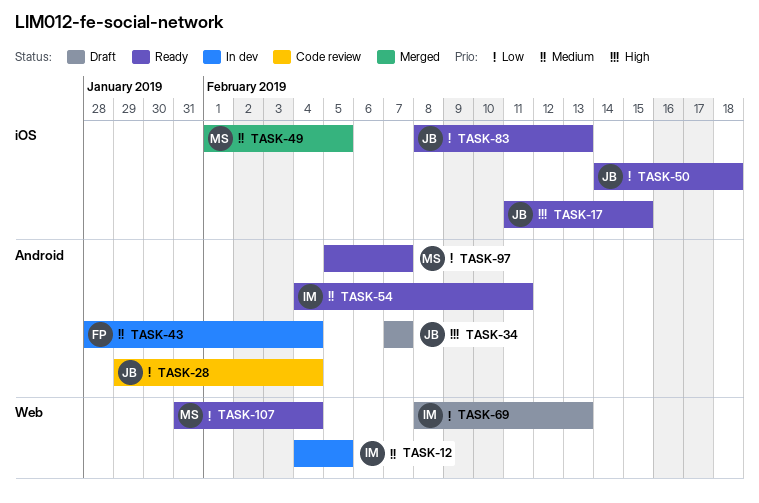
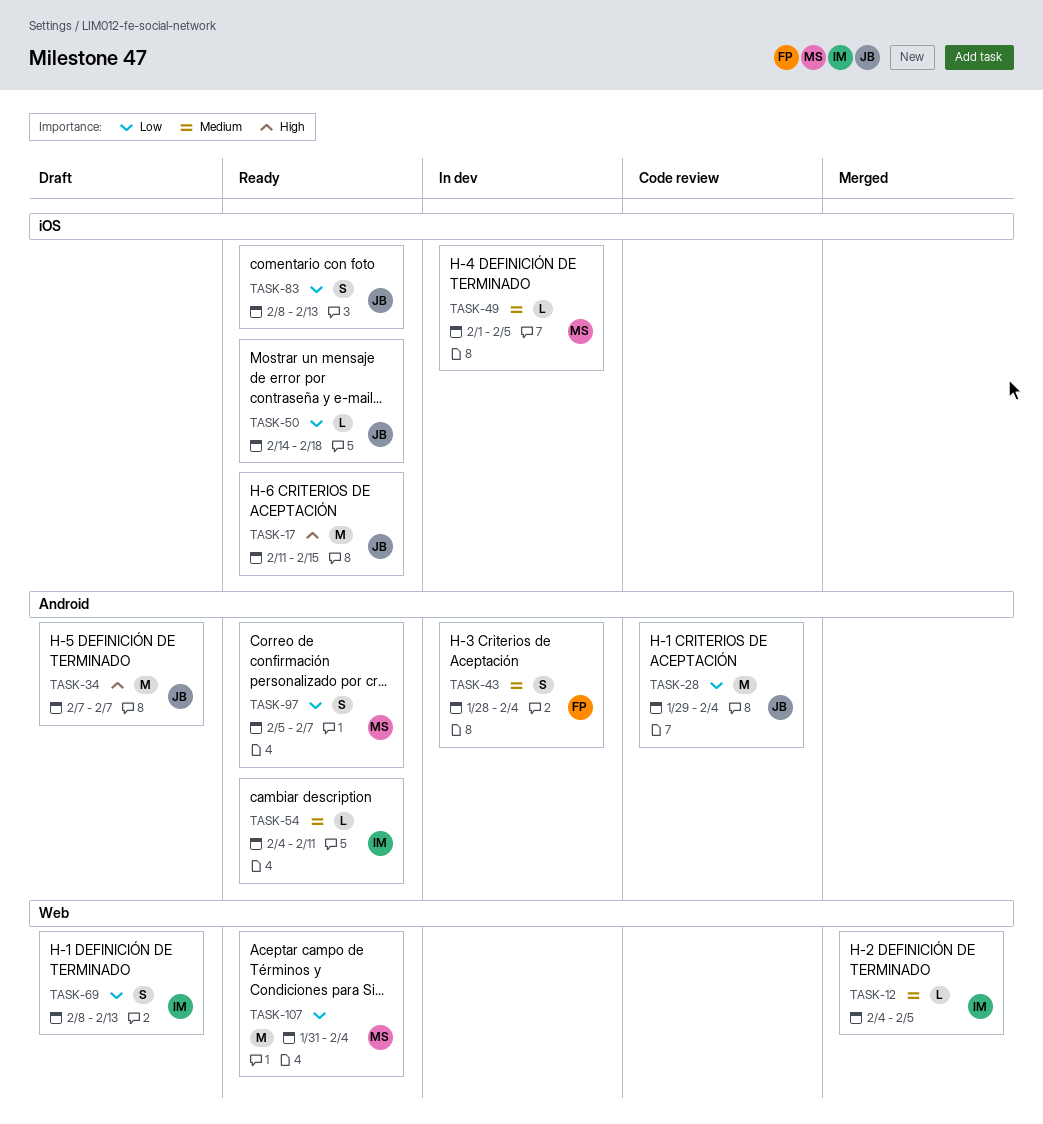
TASK-12, status: In dev -> Merged
TASK-49, status: Merged -> In dev

